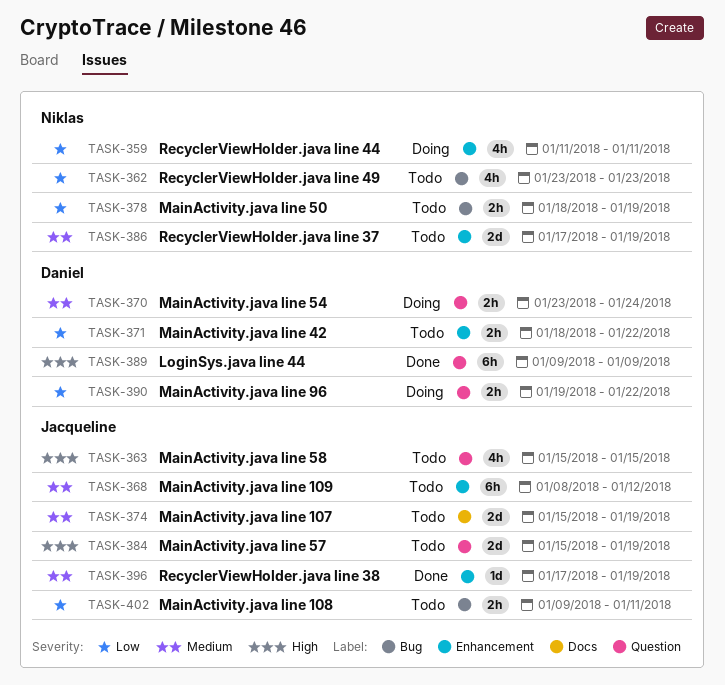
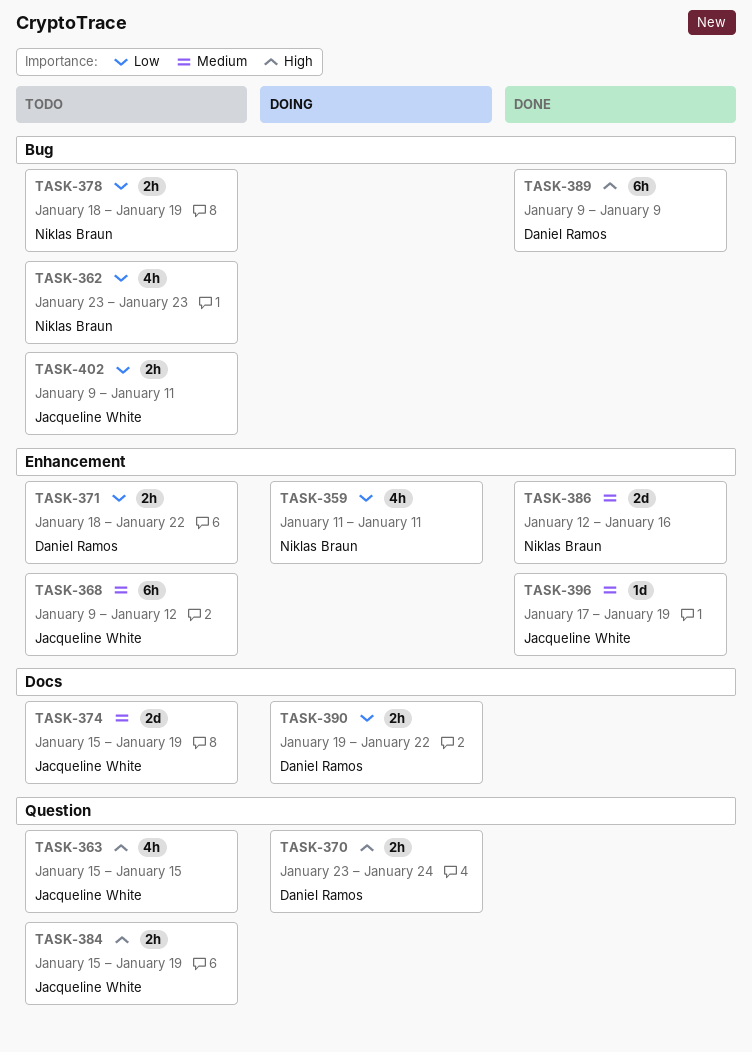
TASK-368, start: Jan 8 -> Jan 9
TASK-370, priority: Medium -> High
TASK-384, estimate: 2d -> 2h
TASK-386, status: Todo -> Done
TASK-386, start: Jan 17 -> Jan 12
TASK-386, due: Jan 19 -> Jan 16
TASK-389, label: Question -> Bug
TASK-390, label: Question -> Docs

